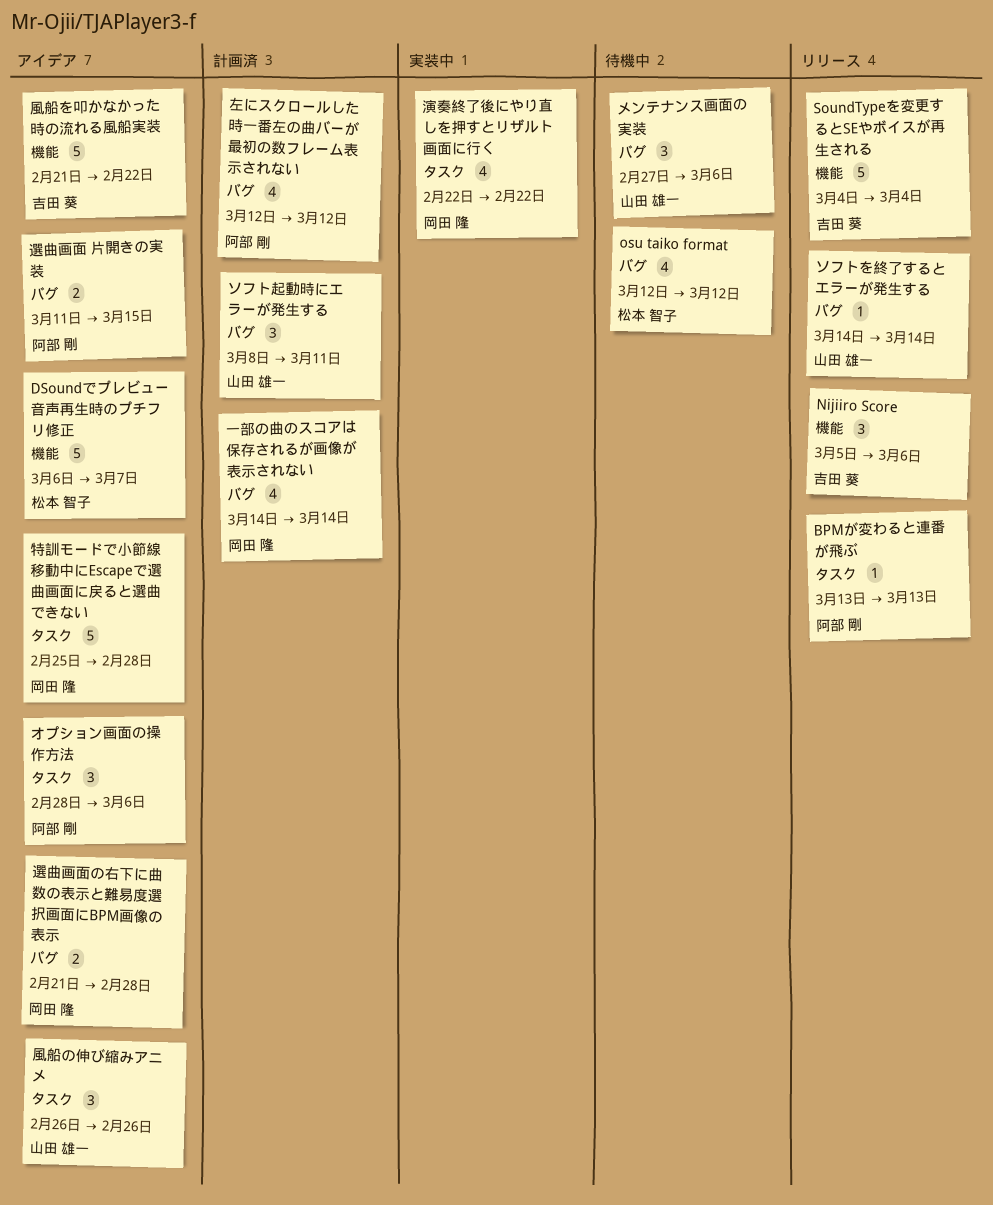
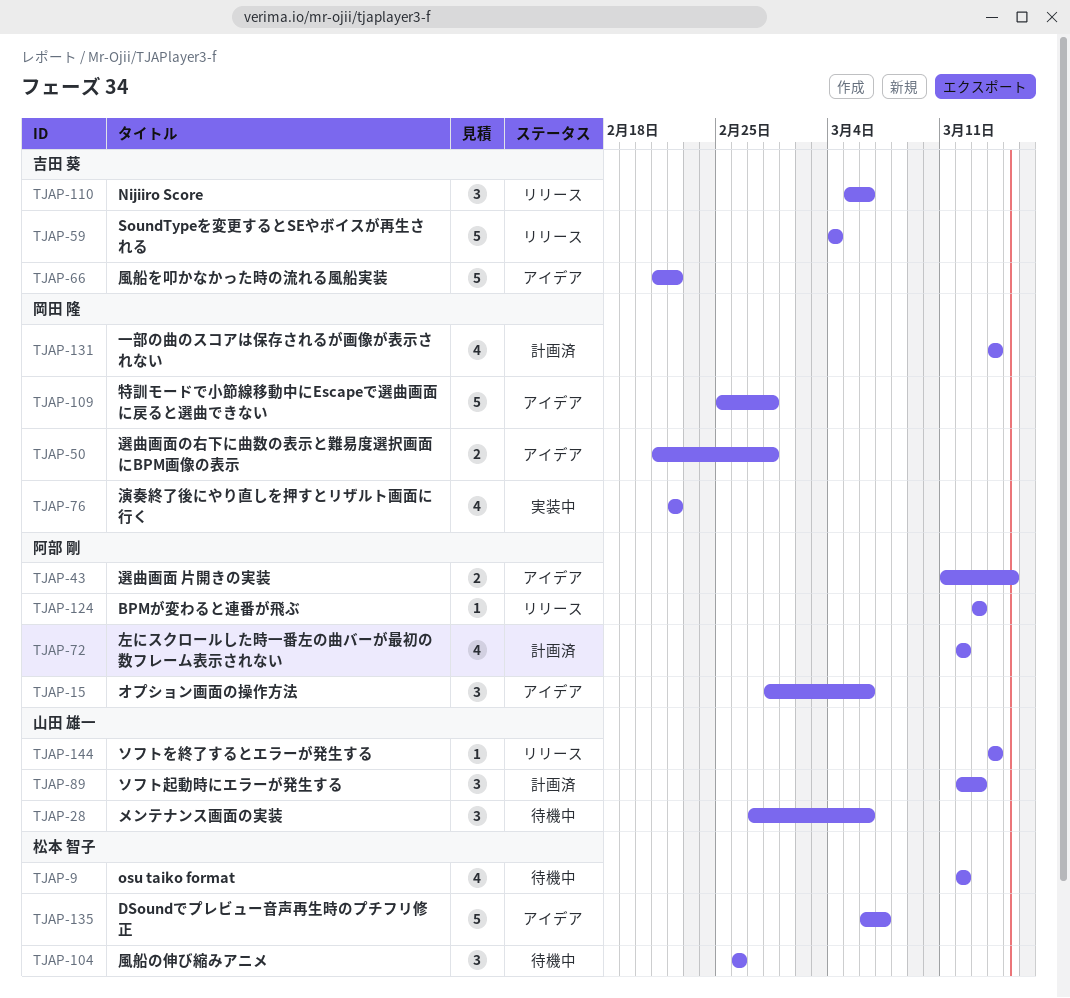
ソフト起動時にエラーが発生する, start: Mar 8 -> Mar 12
ソフト起動時にエラーが発生する, due: Mar 11 -> Mar 13
風船の伸び縮みアニメ, status: アイデア -> 待機中
風船の伸び縮みアニメ, owner: 山田 雄一 -> 松本 智子

